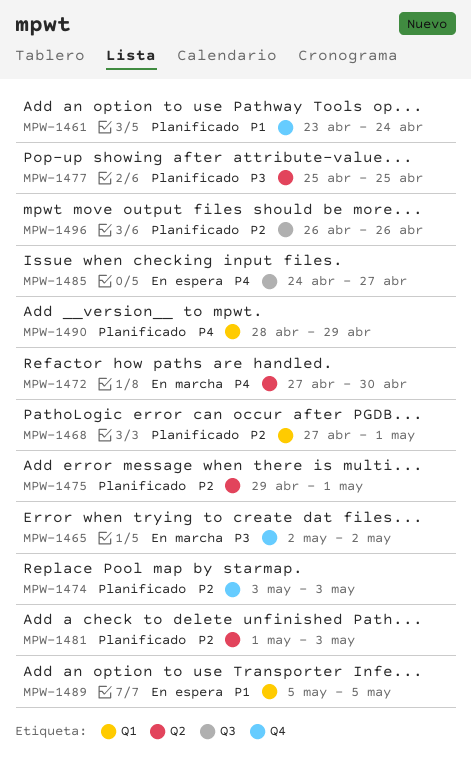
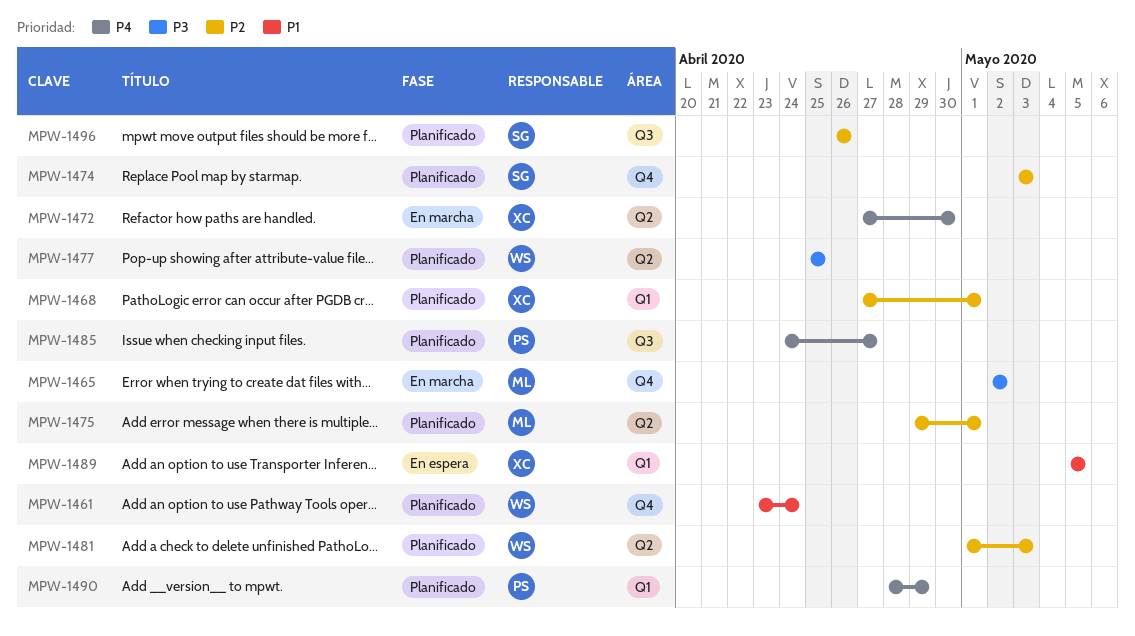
MPW-1485, status: En espera -> Planificado

